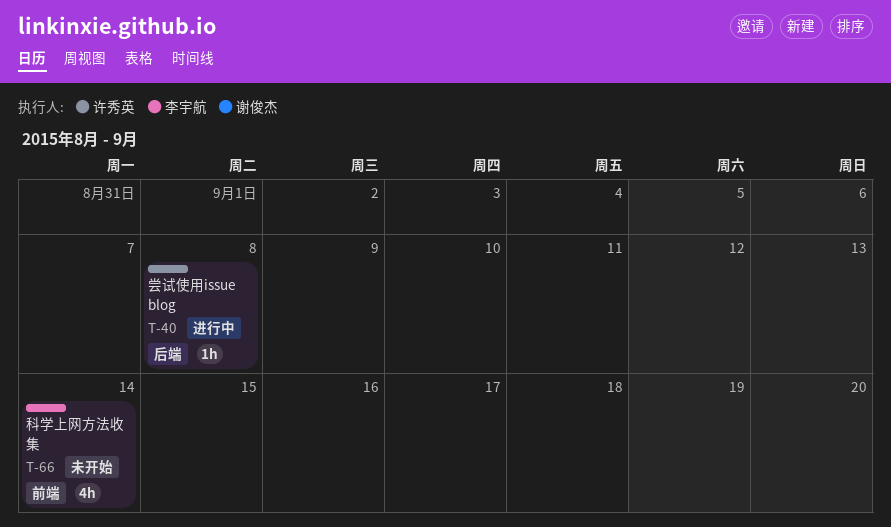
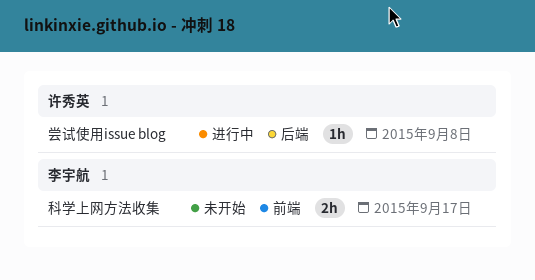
科学上网方法收集, estimate: 4h -> 2h
科学上网方法收集, due: Sep 14 -> Sep 17

